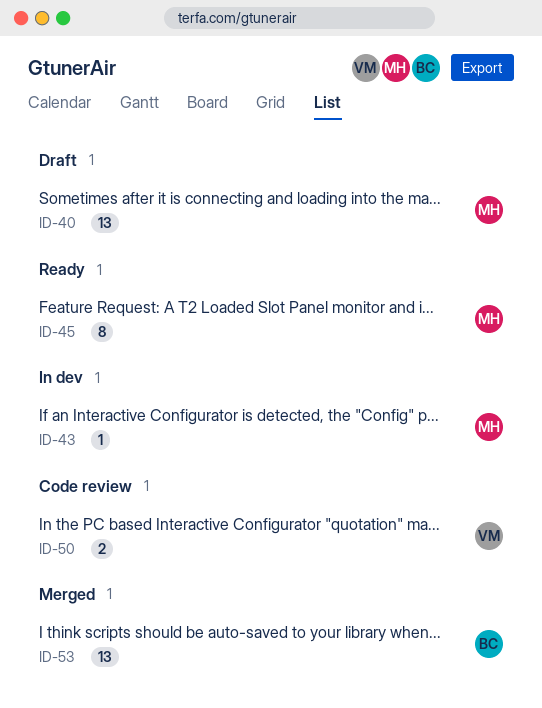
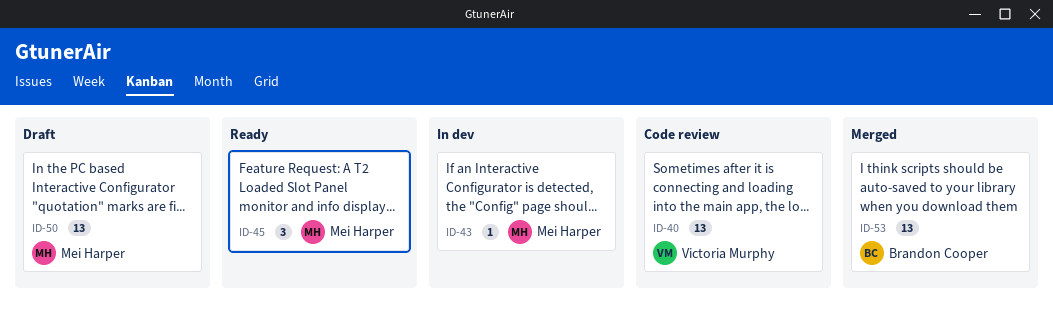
ID-40, status: Draft -> Code review
ID-40, owner: Mei Harper -> Victoria Murphy
ID-45, estimate: 8 -> 3
ID-50, status: Code review -> Draft
ID-50, owner: Victoria Murphy -> Mei Harper
ID-50, estimate: 2 -> 13

